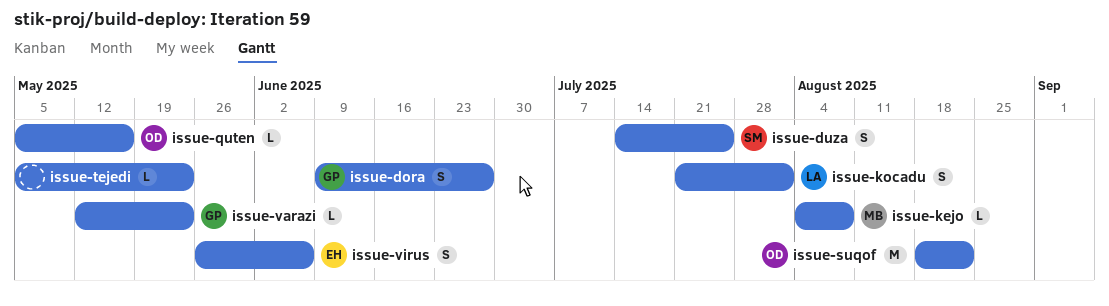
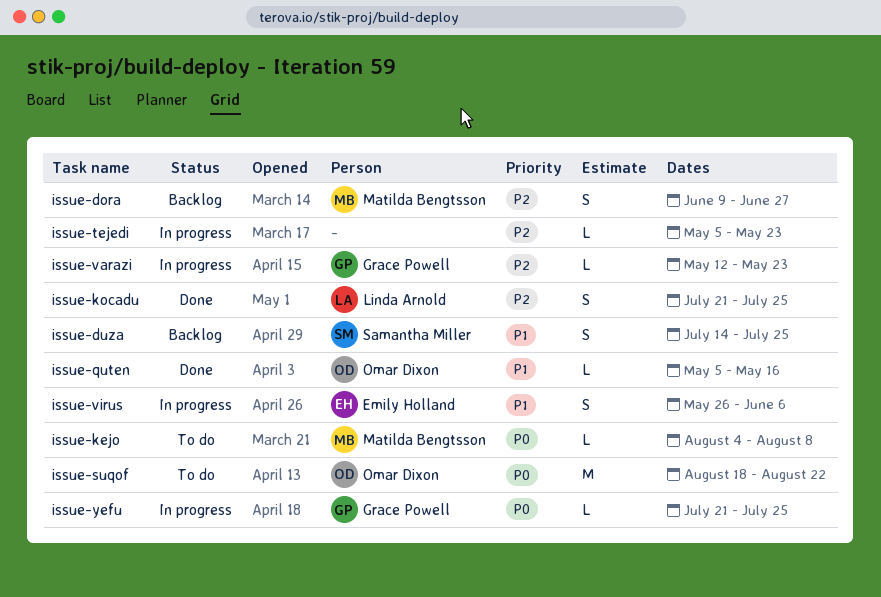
issue-dora, owner: Grace Powell -> Matilda Bengtsson
issue-kocadu, due: Aug 1 -> Jul 25
issue-yefu: none -> present

